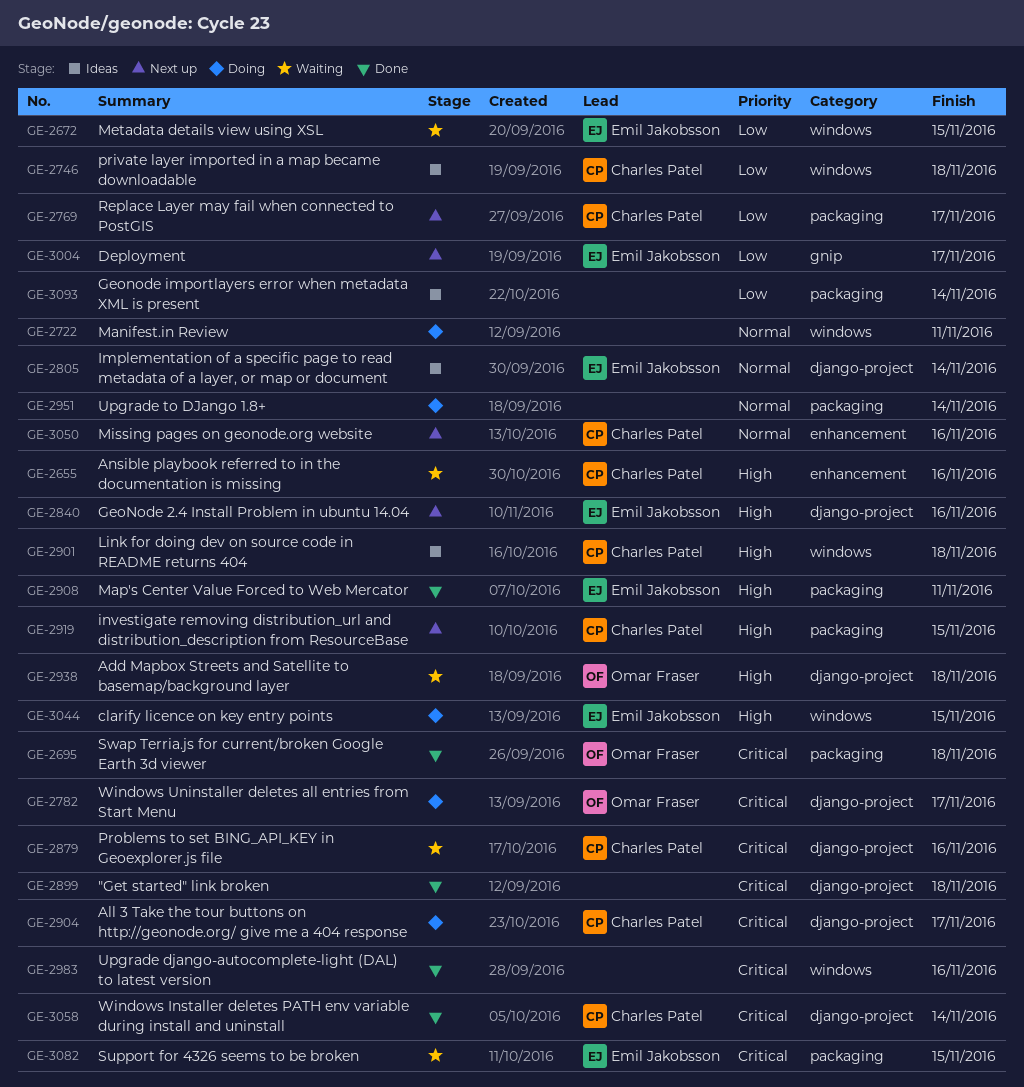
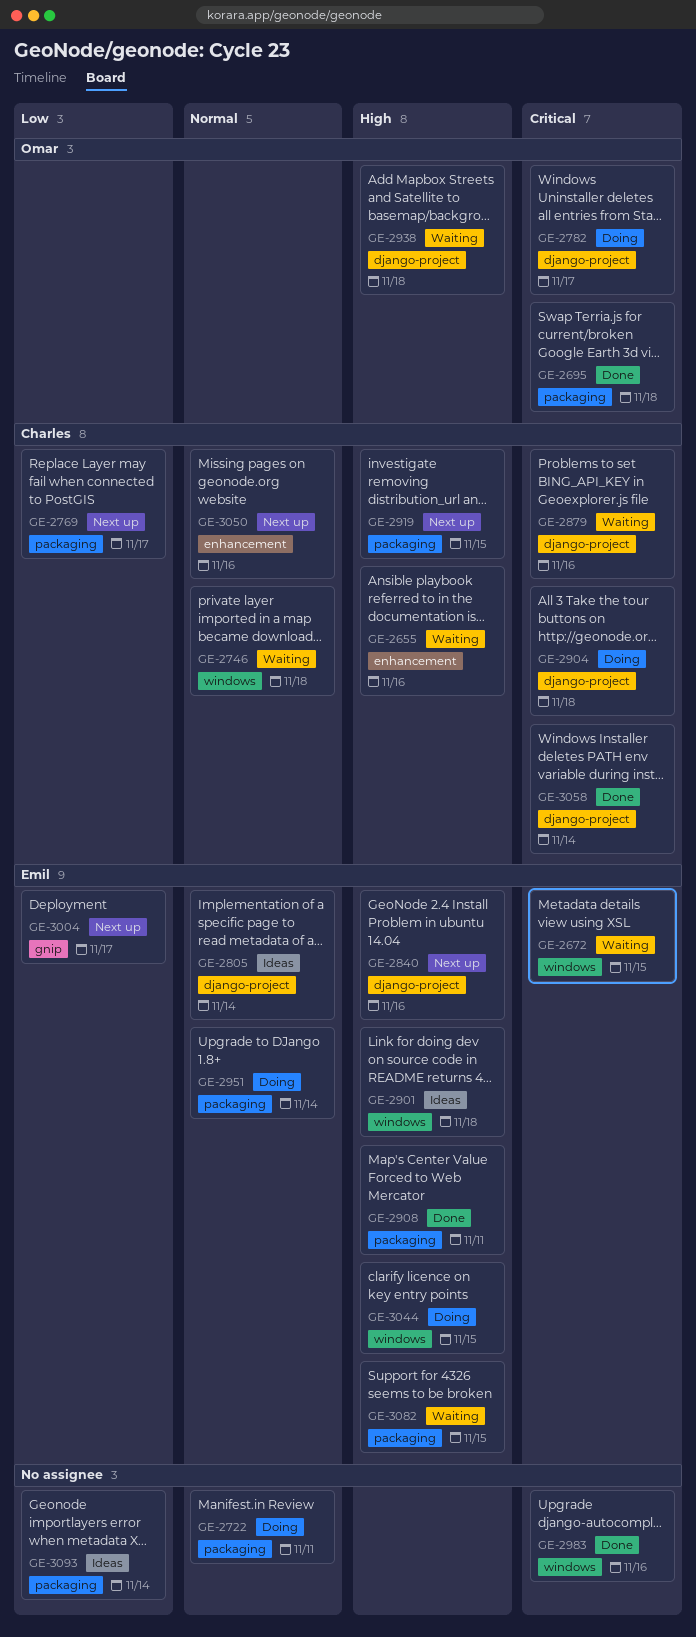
GE-2672, priority: Low -> Critical
GE-2722, label: windows -> packaging
GE-2746, status: Ideas -> Waiting
GE-2746, priority: Low -> Normal
GE-2899: present -> none
GE-2901, owner: Charles Patel -> Emil Jakobsson
GE-2904, due: Nov 17 -> Nov 18
GE-2951, owner: none -> Emil Jakobsson
GE-3082, priority: Critical -> High

